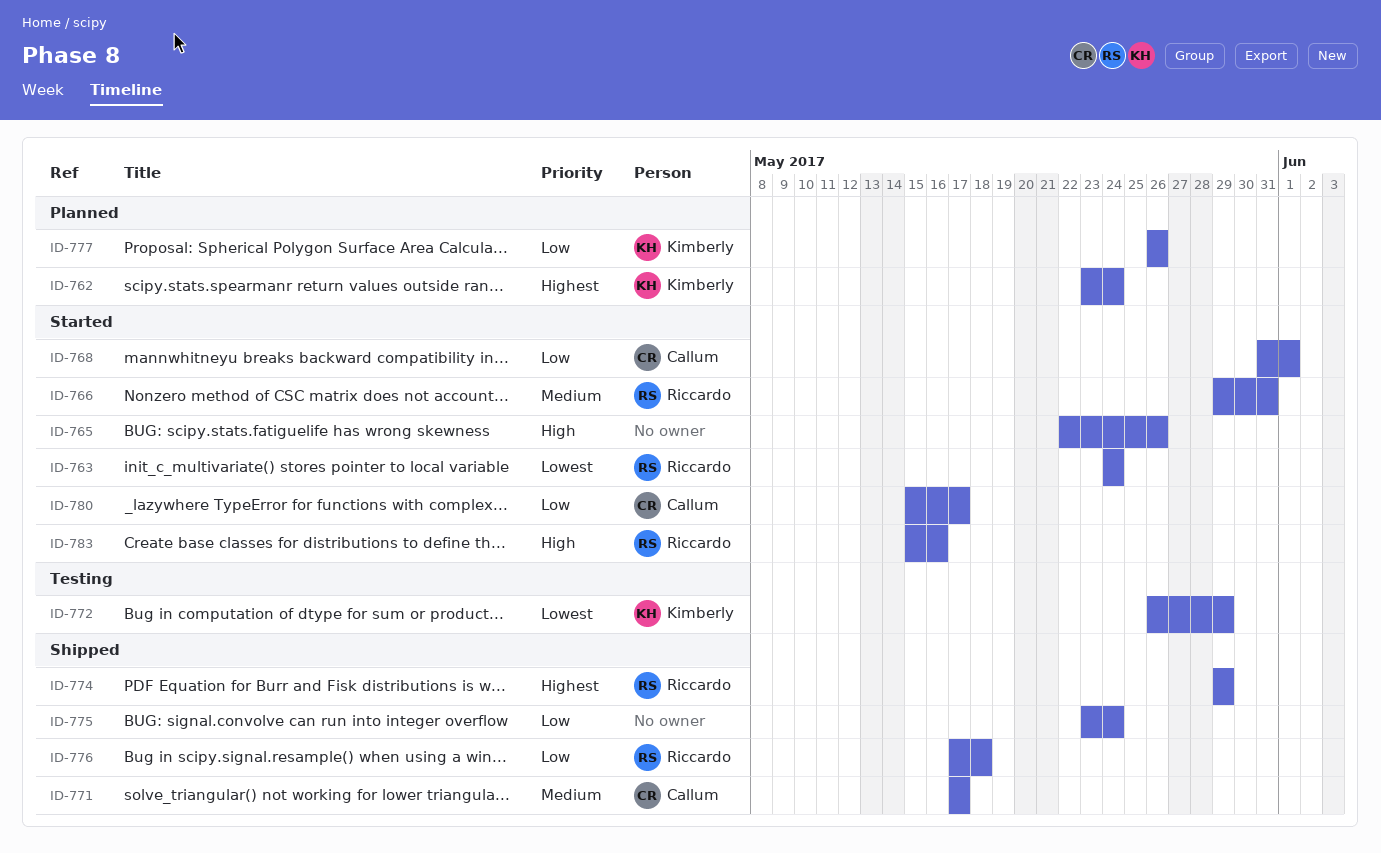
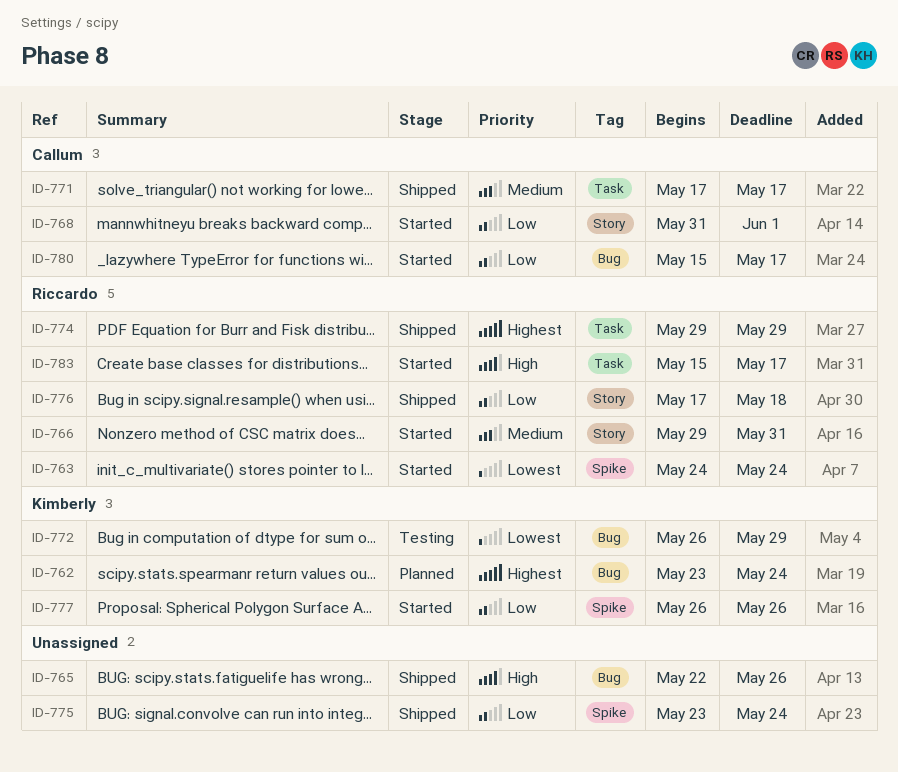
ID-765, status: Started -> Shipped
ID-777, status: Planned -> Started
ID-783, due: May 16 -> May 17

